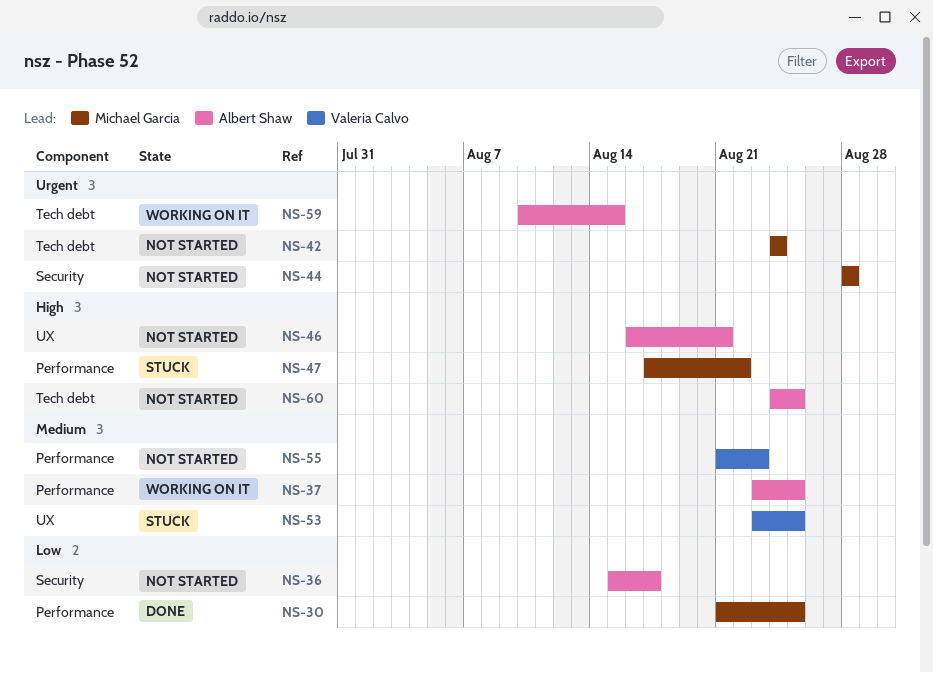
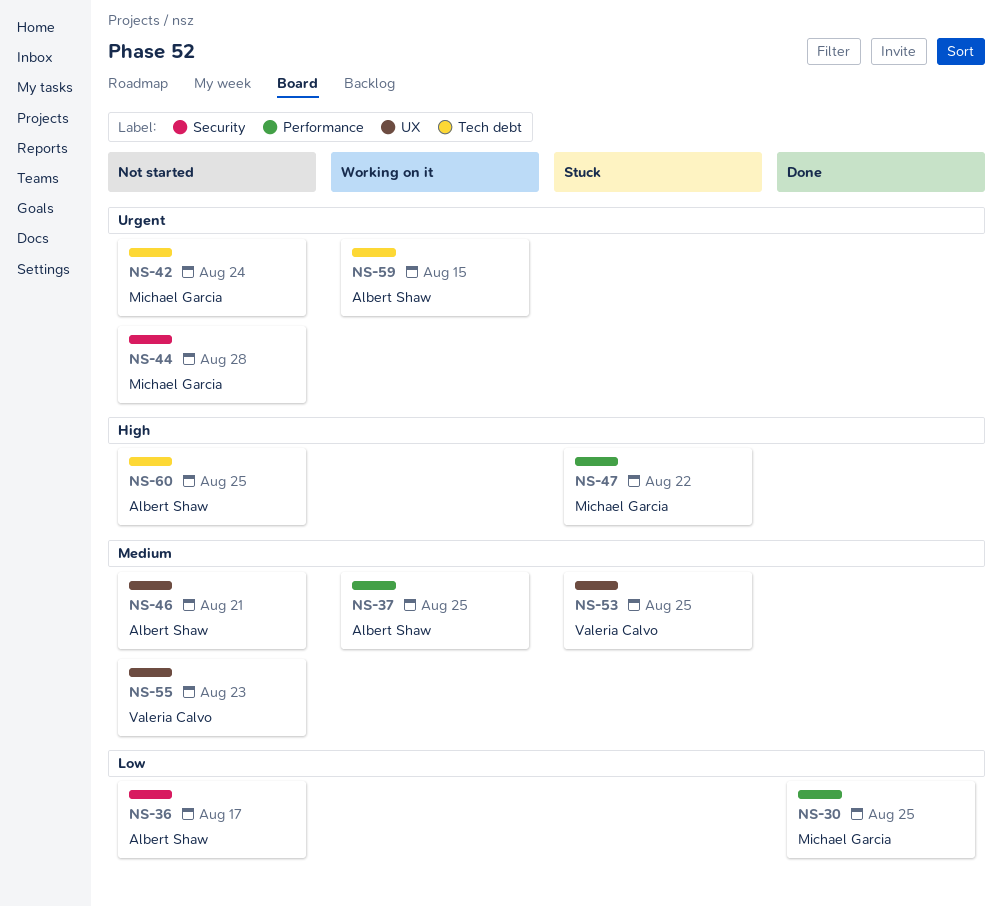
NS-46, priority: High -> Medium
NS-55, label: Performance -> UX

